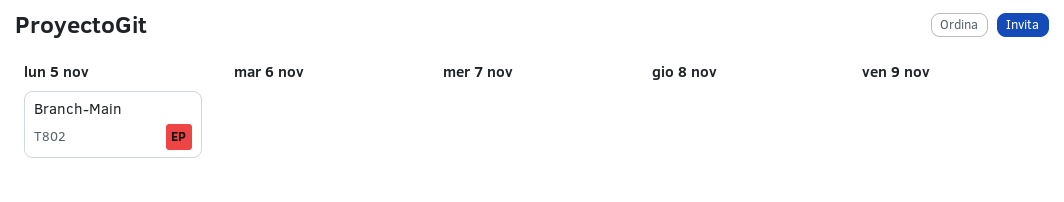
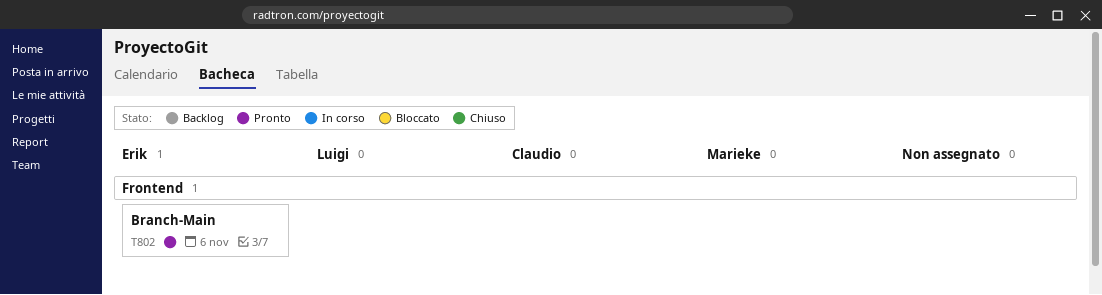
T802, due: Nov 5 -> Nov 6

